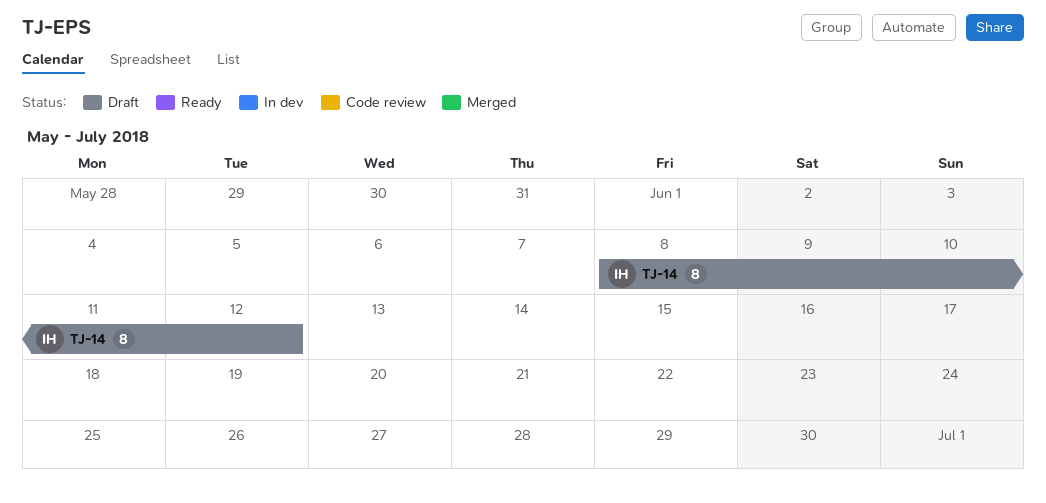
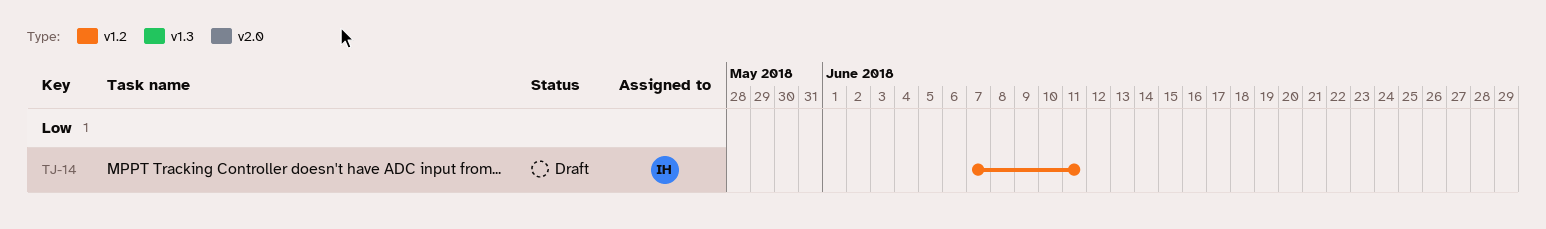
TJ-14, start: Jun 8 -> Jun 7
TJ-14, due: Jun 12 -> Jun 11

